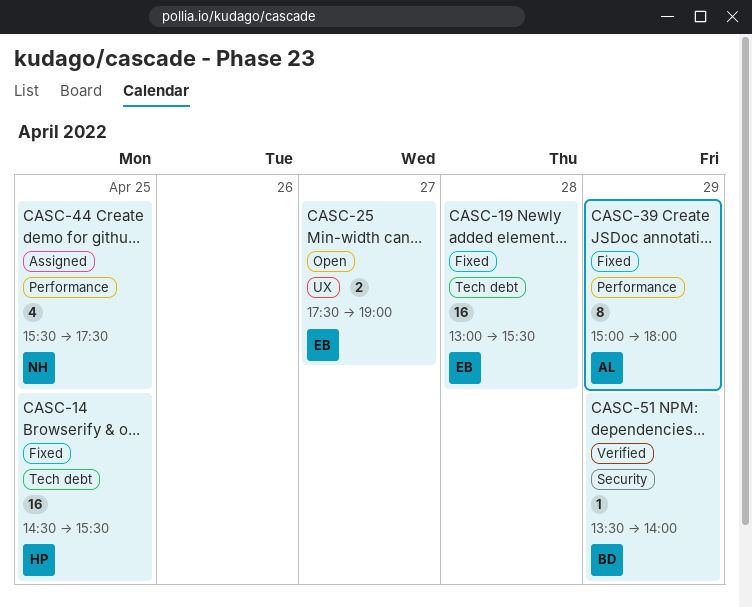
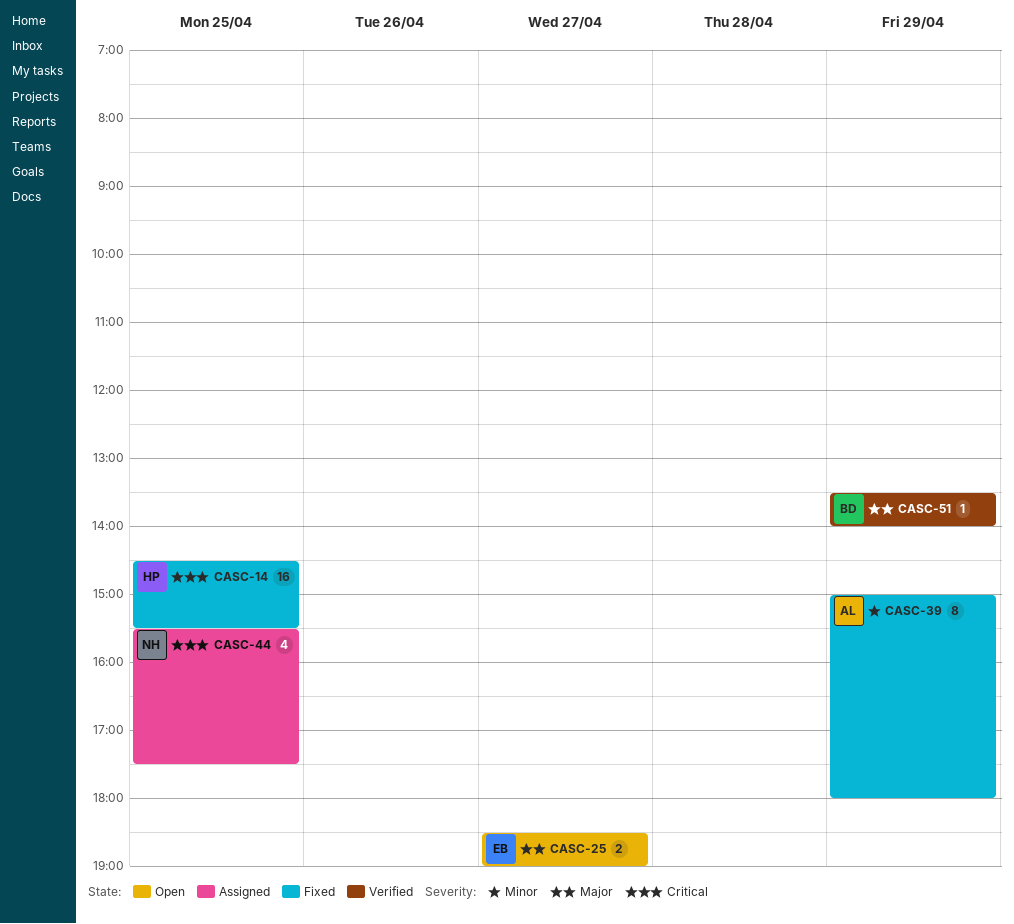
CASC-19: present -> none
CASC-25, begins: 17:30 -> 18:30

